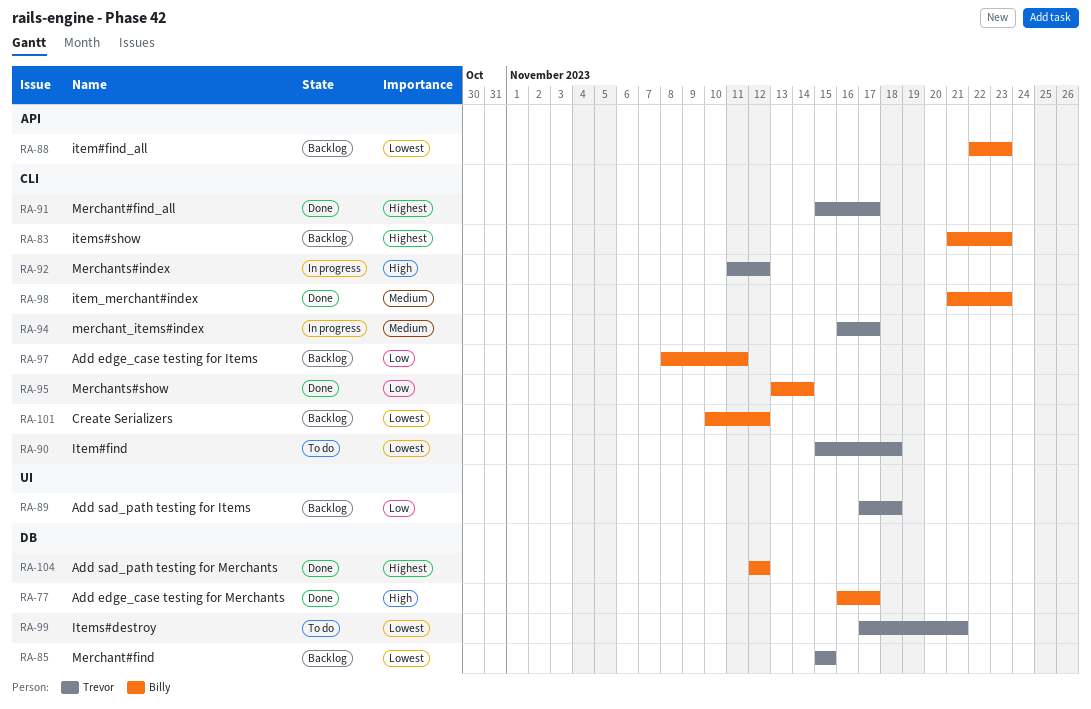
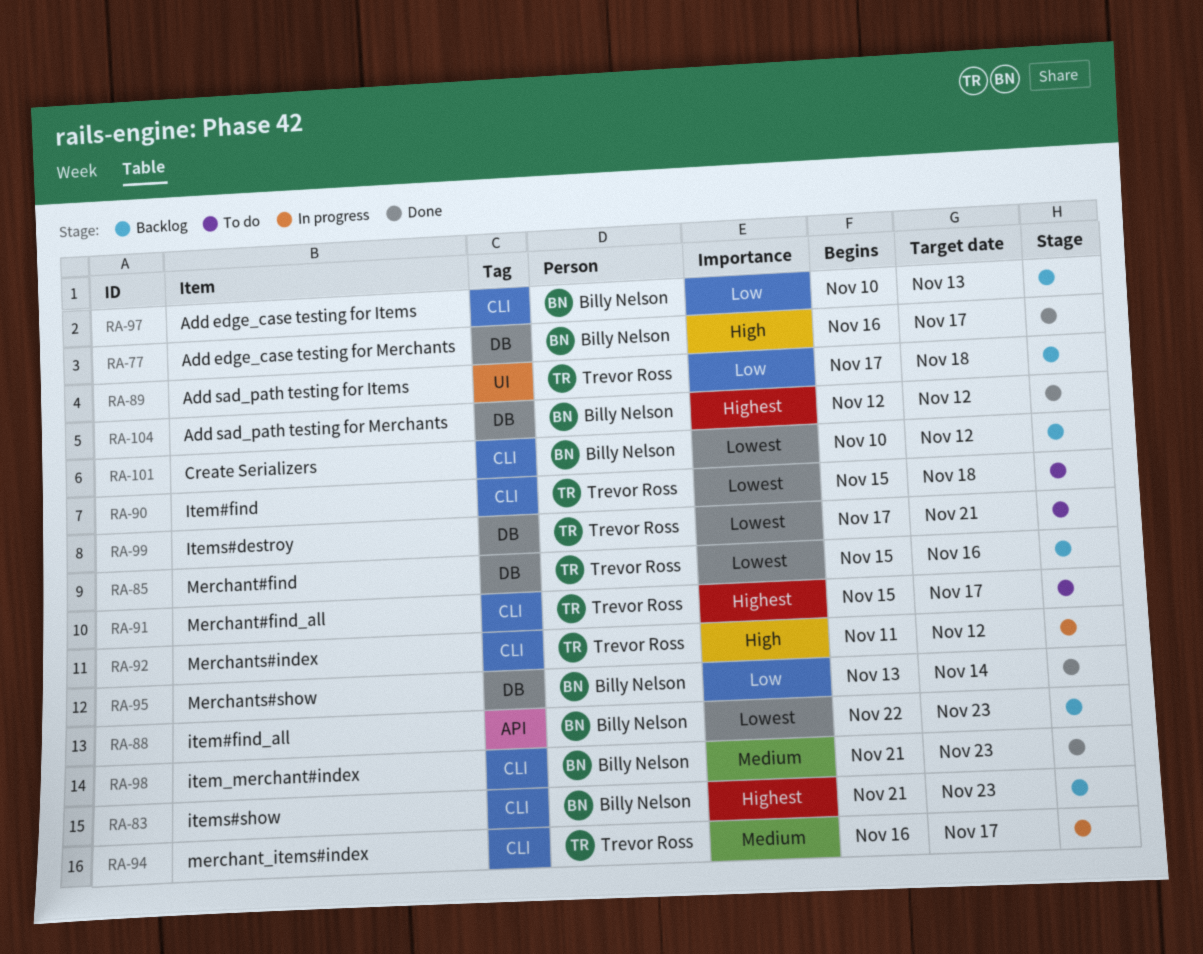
RA-85, due: Nov 15 -> Nov 16
RA-91, status: Done -> To do
RA-95, label: CLI -> DB
RA-97, start: Nov 8 -> Nov 10
RA-97, due: Nov 11 -> Nov 13

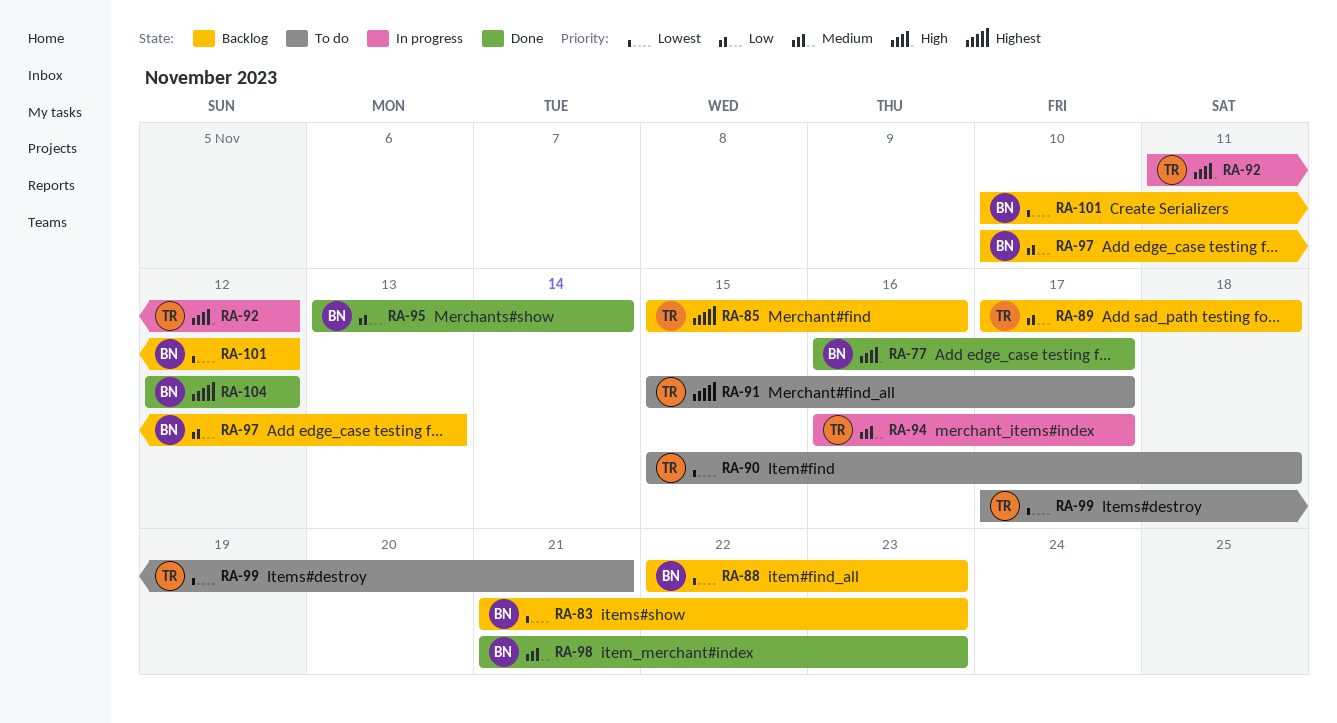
RA-83, priority: Highest -> Lowest
RA-85, priority: Lowest -> Highest

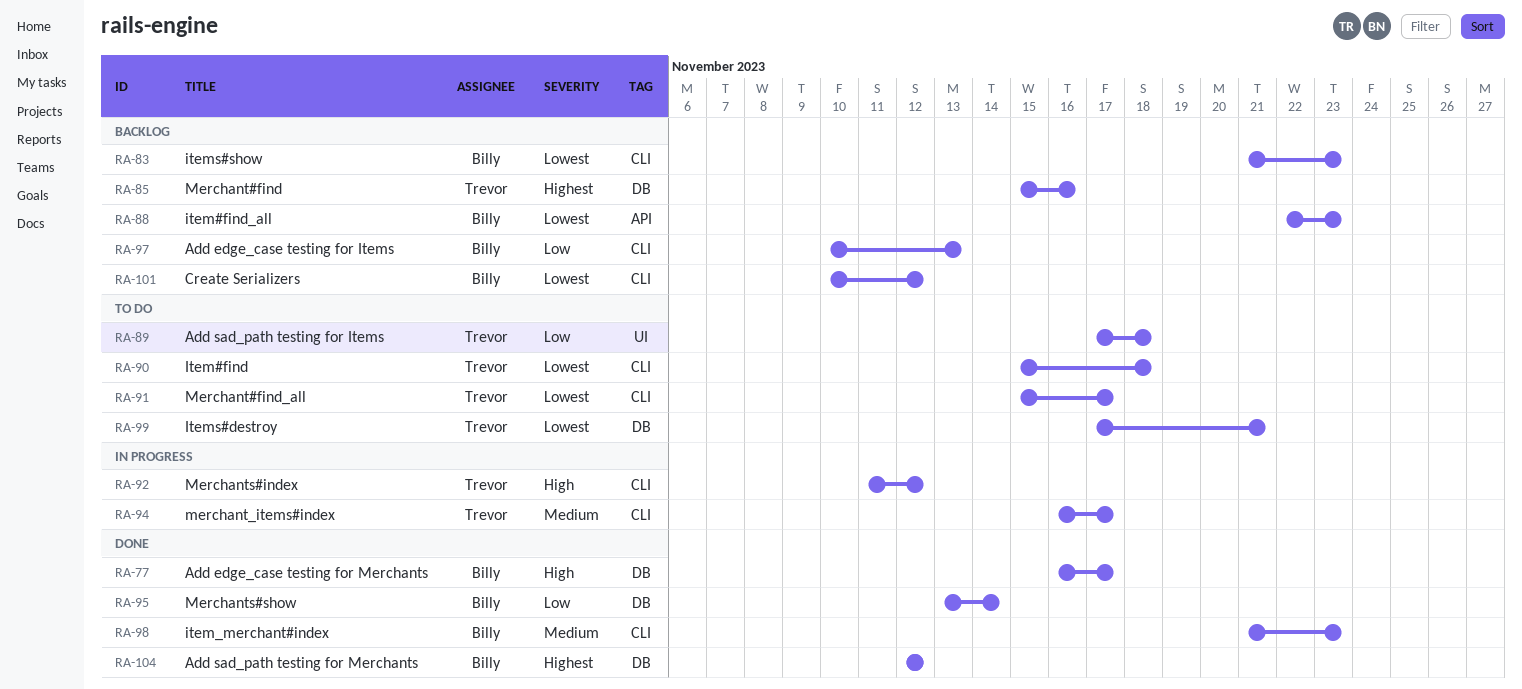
RA-89, status: Backlog -> To do
RA-91, priority: Highest -> Lowest

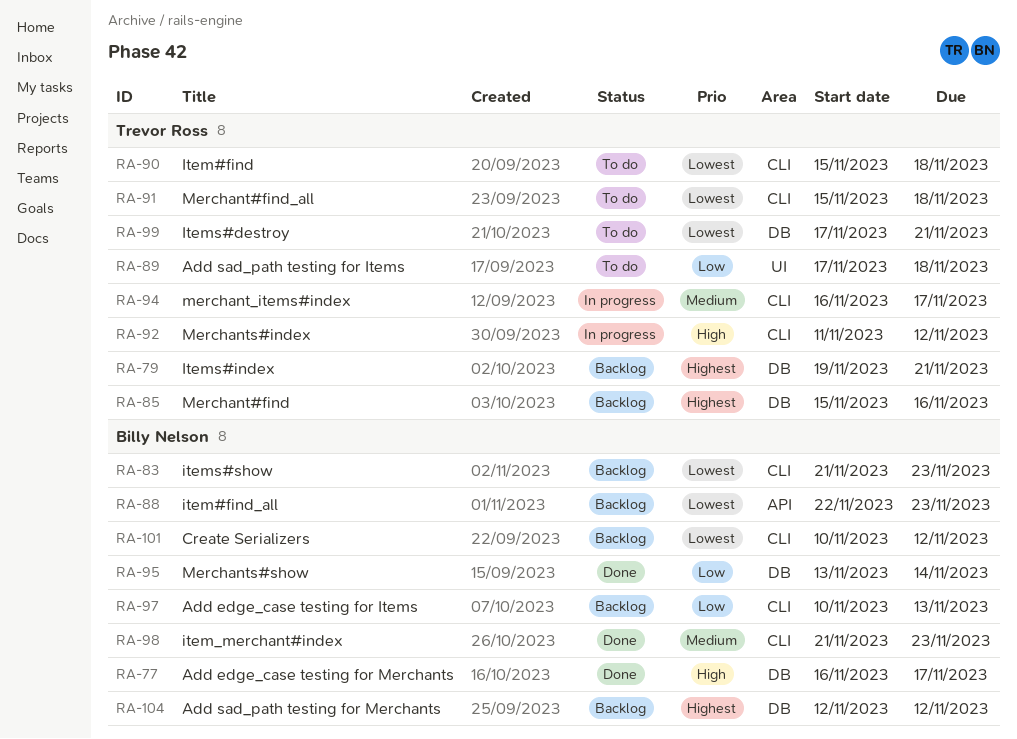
RA-79: none -> present
RA-91, due: Nov 17 -> Nov 18
RA-104, status: Done -> Backlog

